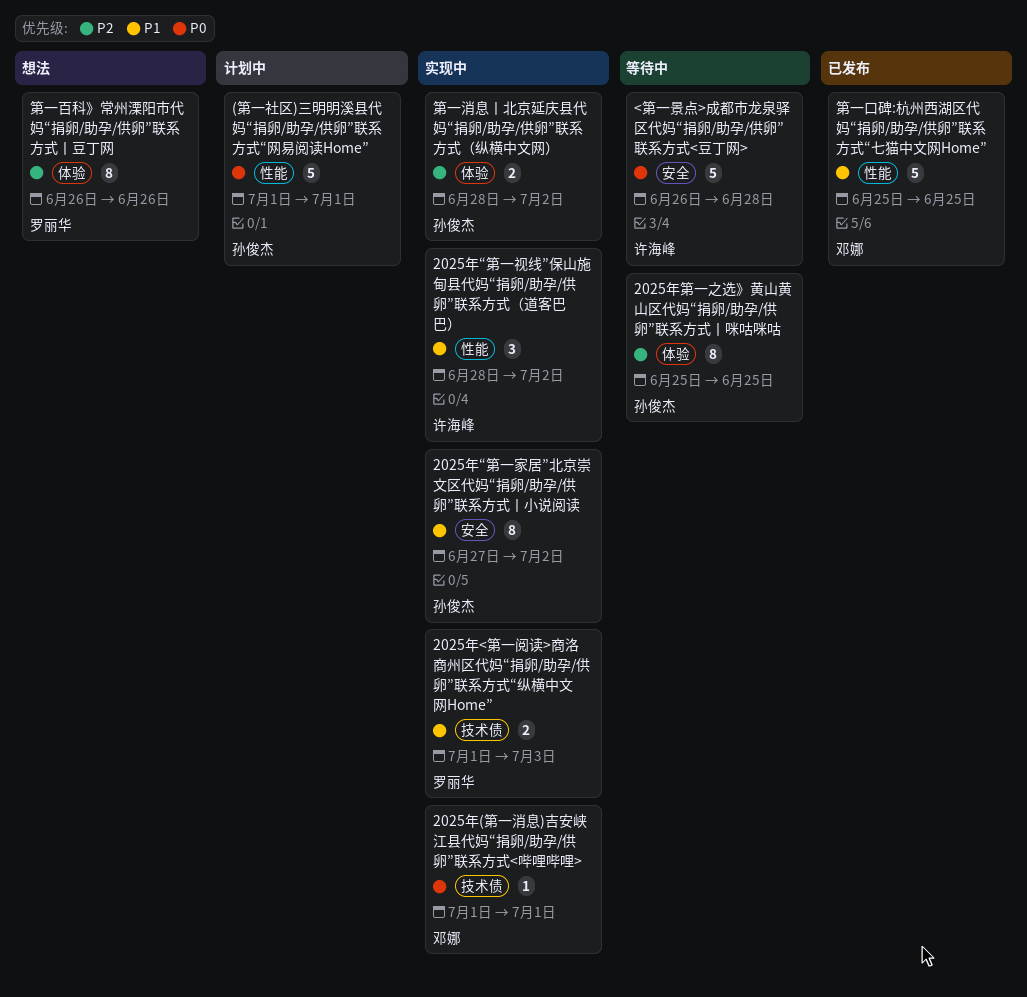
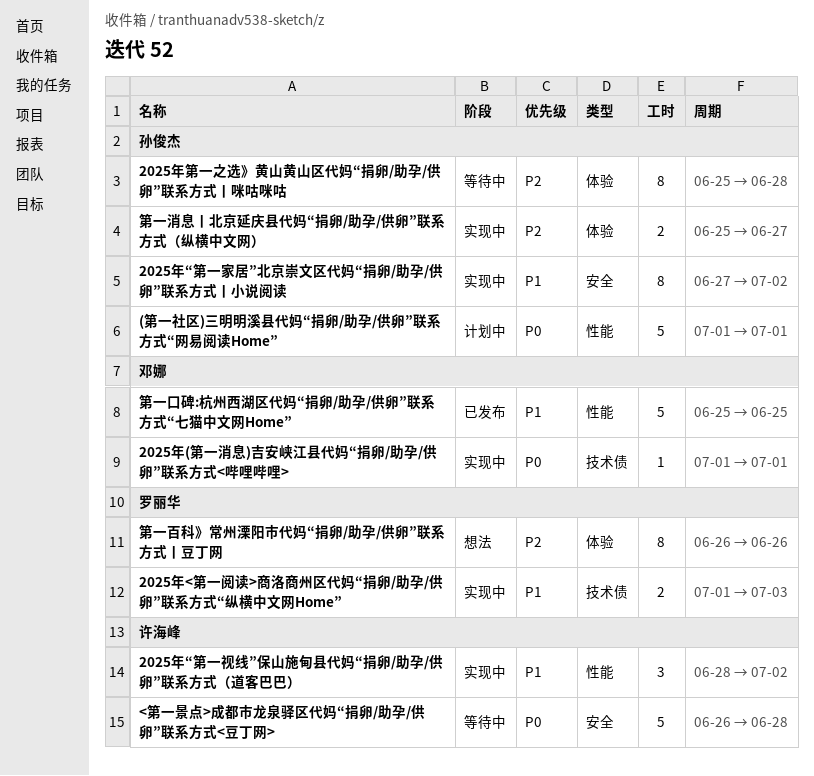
2025年第一之选》黄山黄山区代妈“捐卵/助孕/供卵”联系方式丨咪咕咪咕, due: Jun 25 -> Jun 28
第一消息丨北京延庆县代妈“捐卵/助孕/供卵”联系方式（纵横中文网）, start: Jun 28 -> Jun 25
第一消息丨北京延庆县代妈“捐卵/助孕/供卵”联系方式（纵横中文网）, due: Jul 2 -> Jun 27

